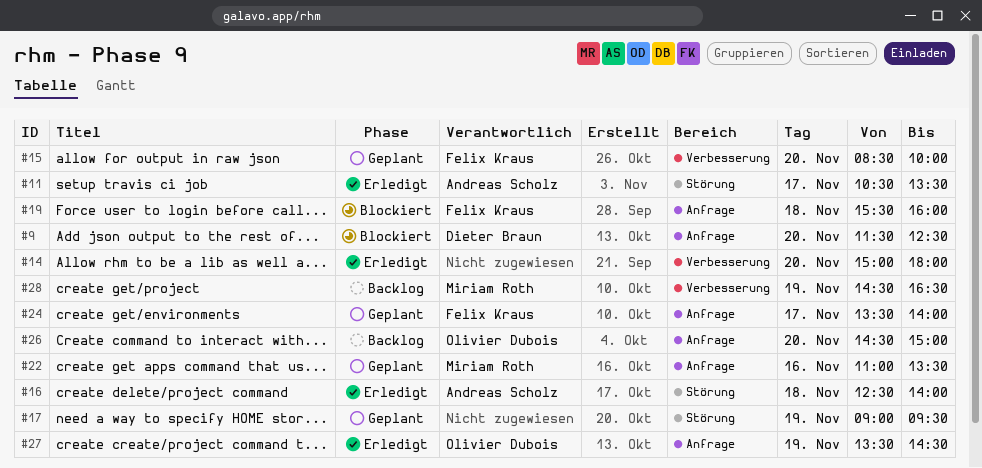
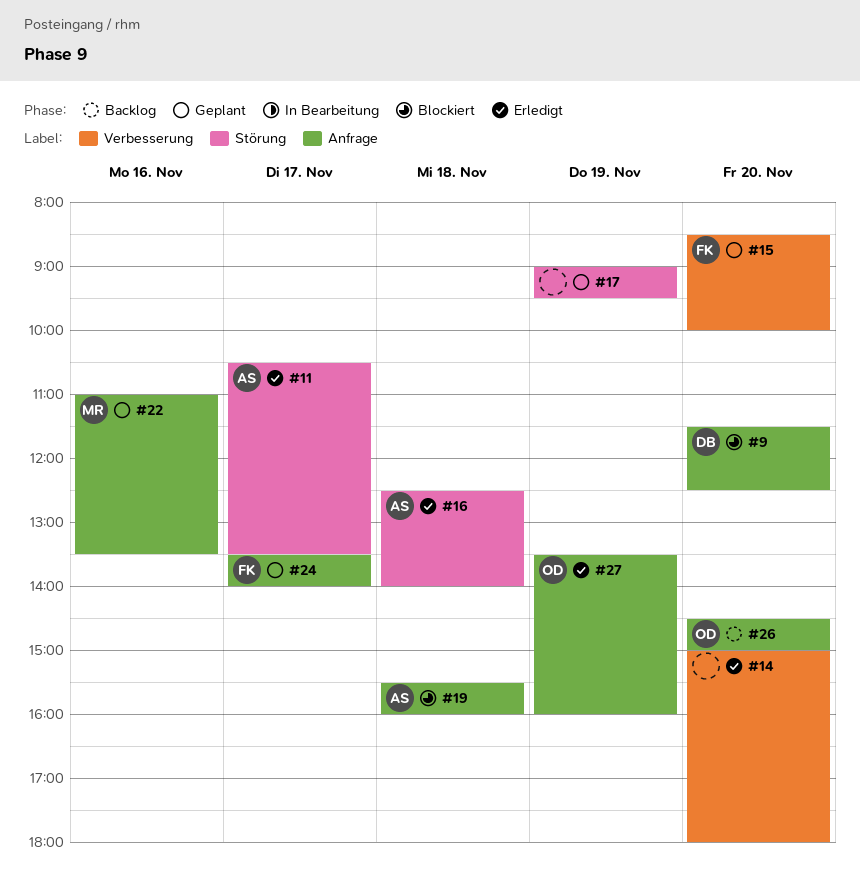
#19, owner: Felix Kraus -> Andreas Scholz
#27, ends: 14:30 -> 16:00
#28: present -> none

